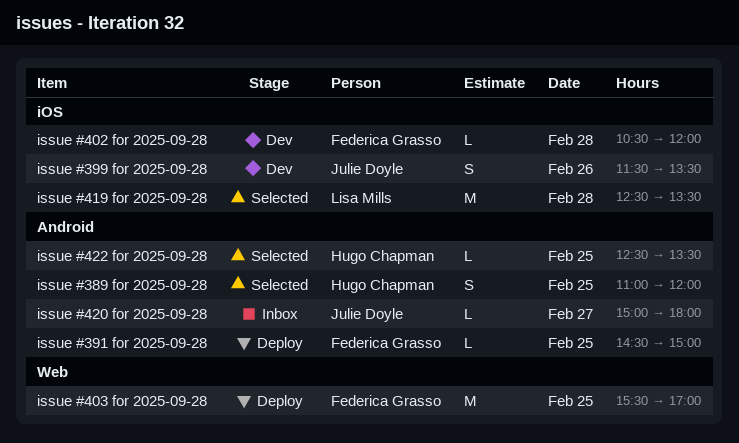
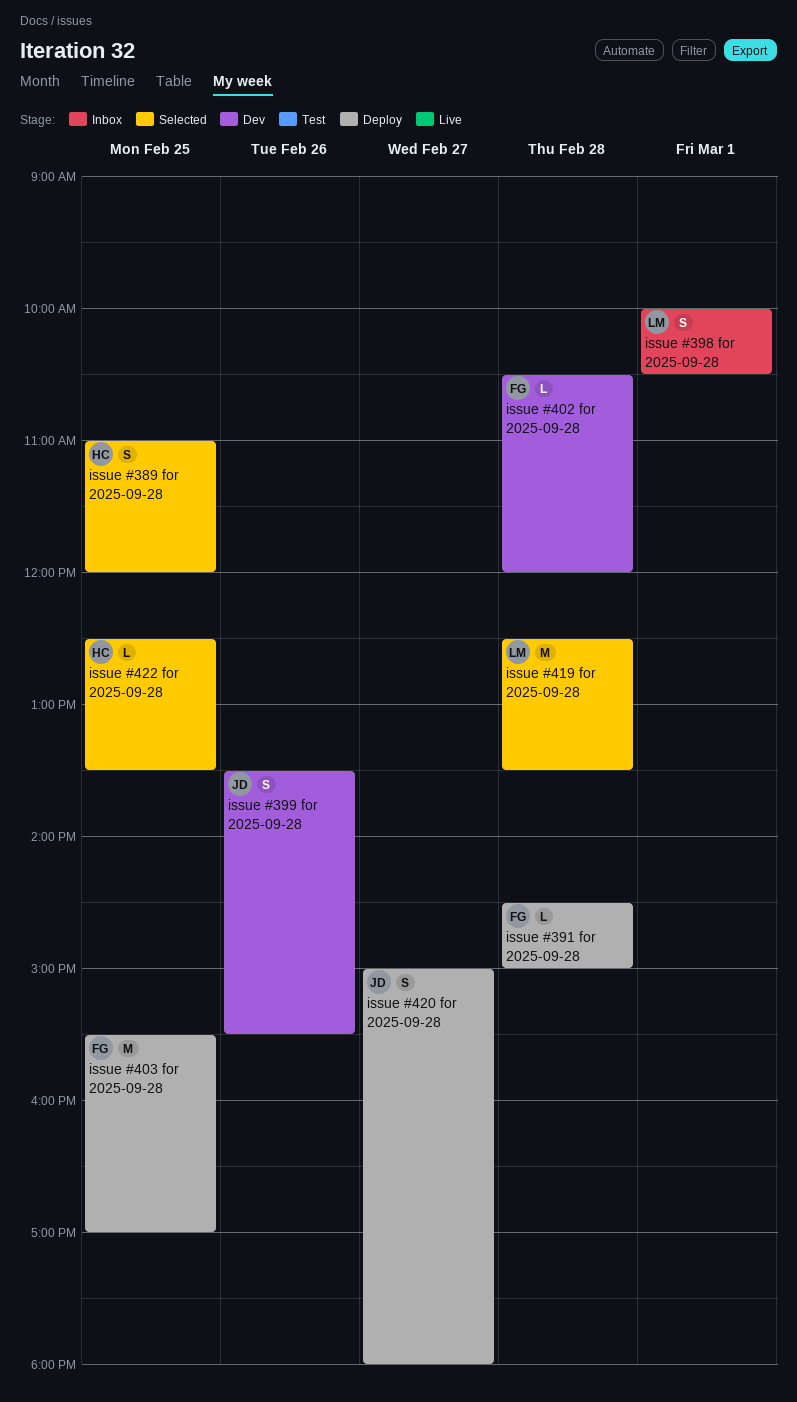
issue #391 for 2025-09-28, day: Feb 25 -> Feb 28
issue #398 for 2025-09-28: none -> present
issue #399 for 2025-09-28, begins: 11:30 -> 13:30
issue #399 for 2025-09-28, ends: 13:30 -> 15:30
issue #420 for 2025-09-28, status: Inbox -> Deploy
issue #420 for 2025-09-28, estimate: L -> S

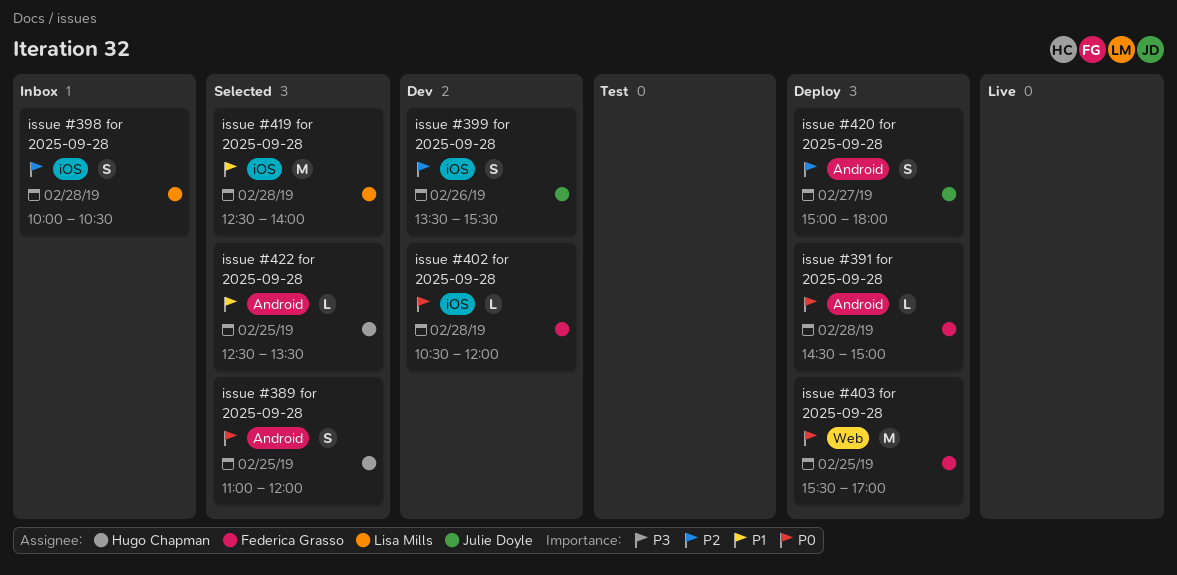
issue #398 for 2025-09-28, day: Mar 1 -> Feb 28
issue #419 for 2025-09-28, ends: 13:30 -> 14:00

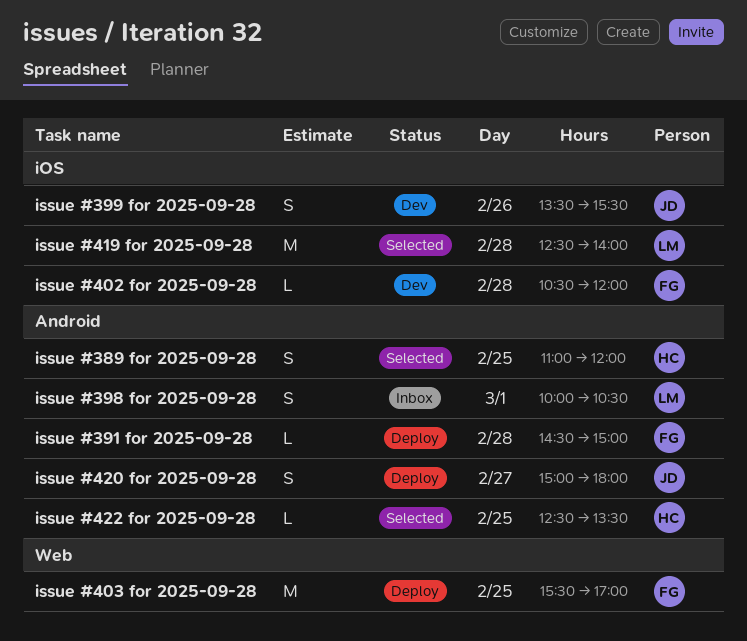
issue #398 for 2025-09-28, label: iOS -> Android
issue #398 for 2025-09-28, day: Feb 28 -> Mar 1

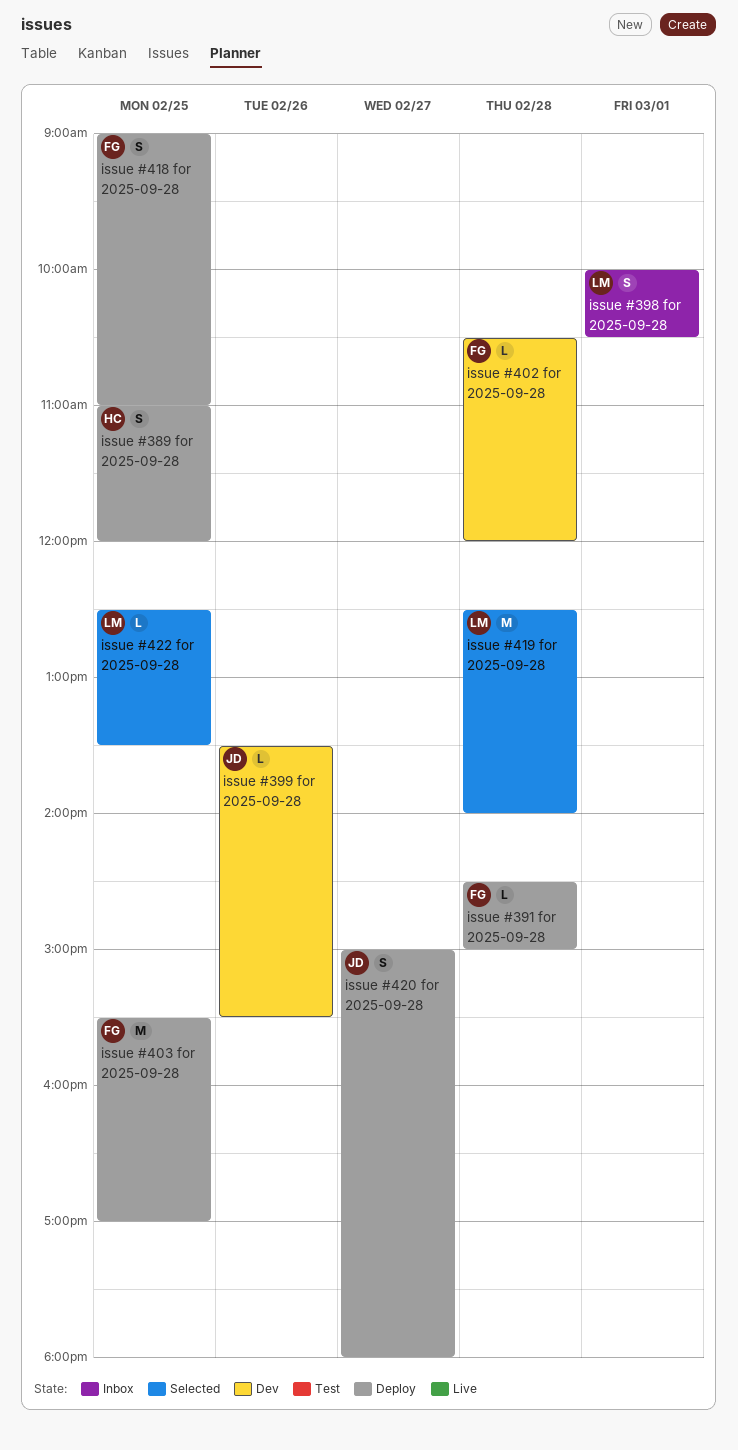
issue #389 for 2025-09-28, status: Selected -> Deploy
issue #399 for 2025-09-28, estimate: S -> L
issue #418 for 2025-09-28: none -> present
issue #422 for 2025-09-28, owner: HC -> LM

